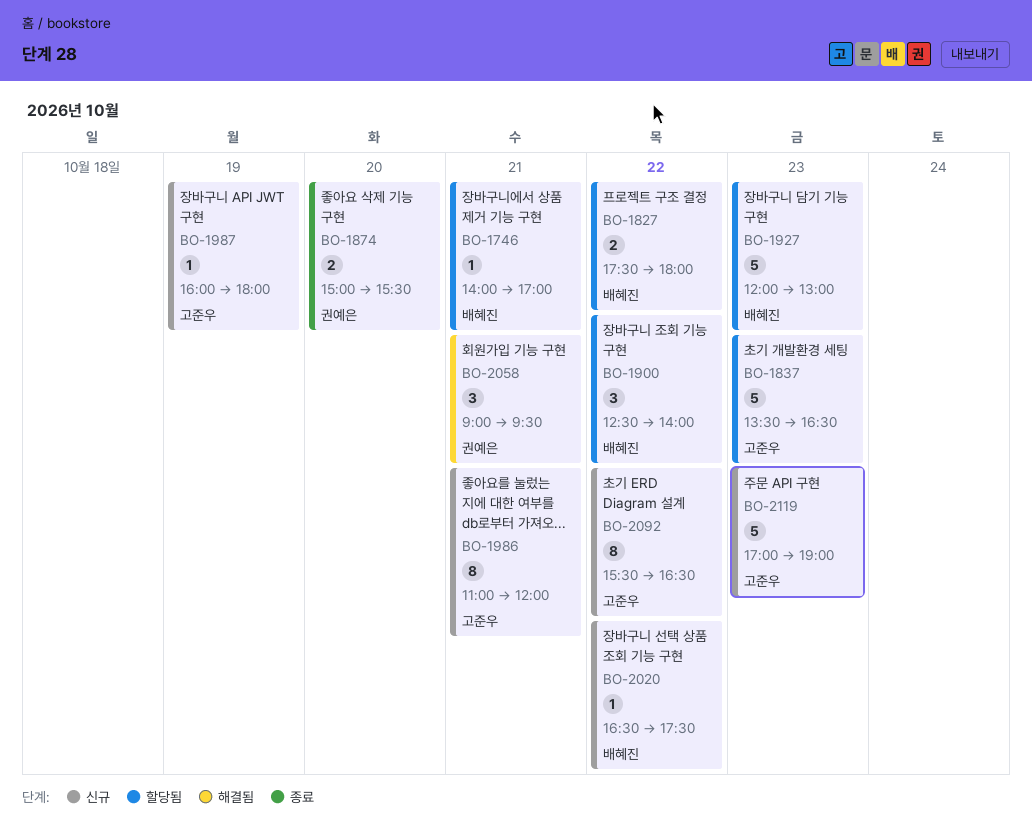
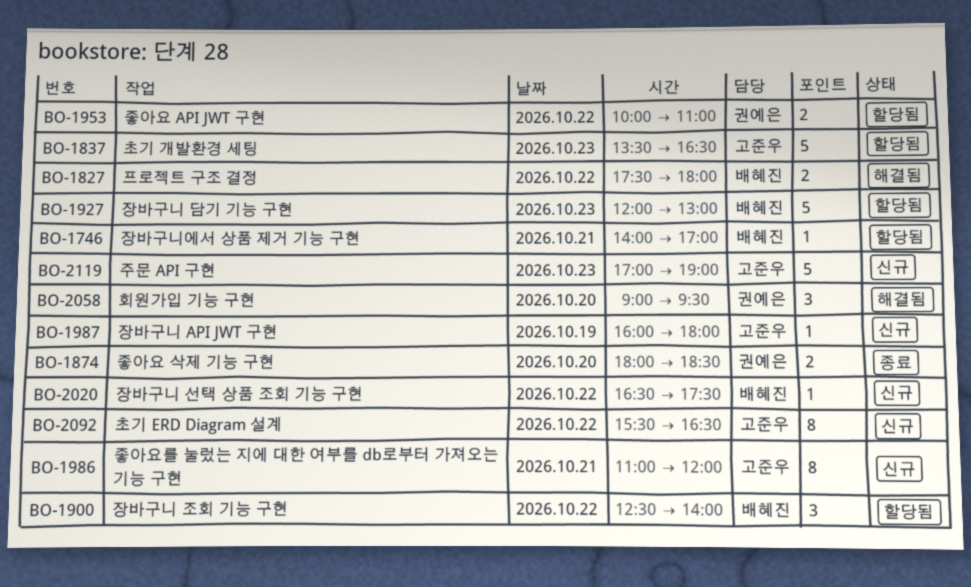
BO-1827, status: 할당됨 -> 해결됨
BO-1874, begins: 15:00 -> 18:00
BO-1874, ends: 15:30 -> 18:30
BO-1953: none -> present
BO-2058, day: Oct 21 -> Oct 20

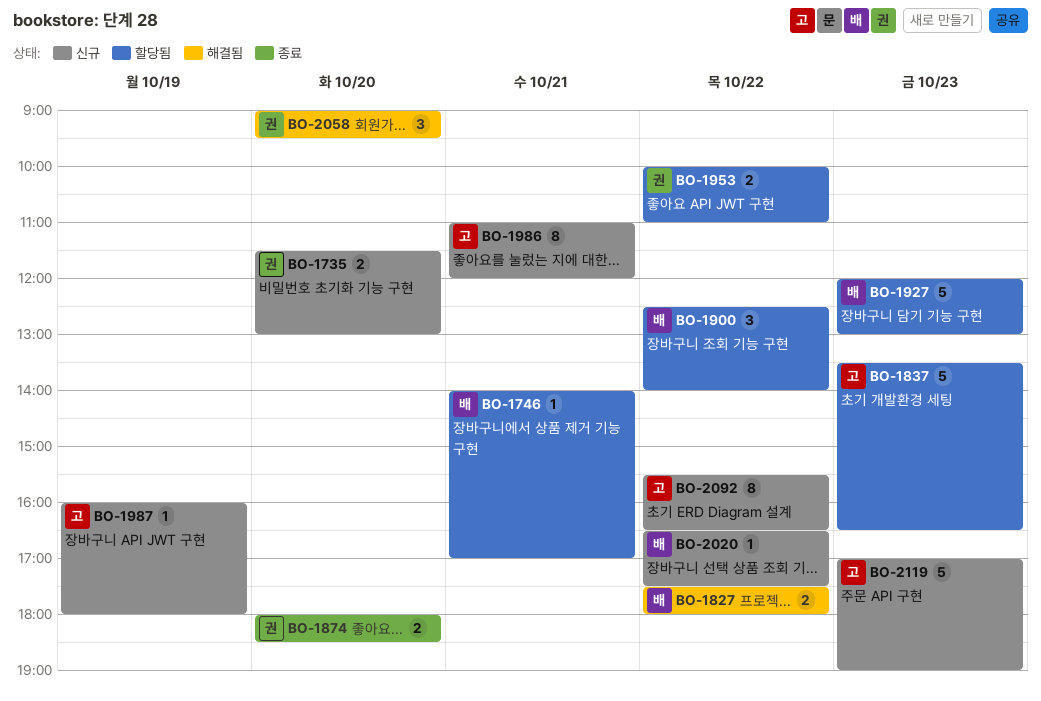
BO-1735: none -> present

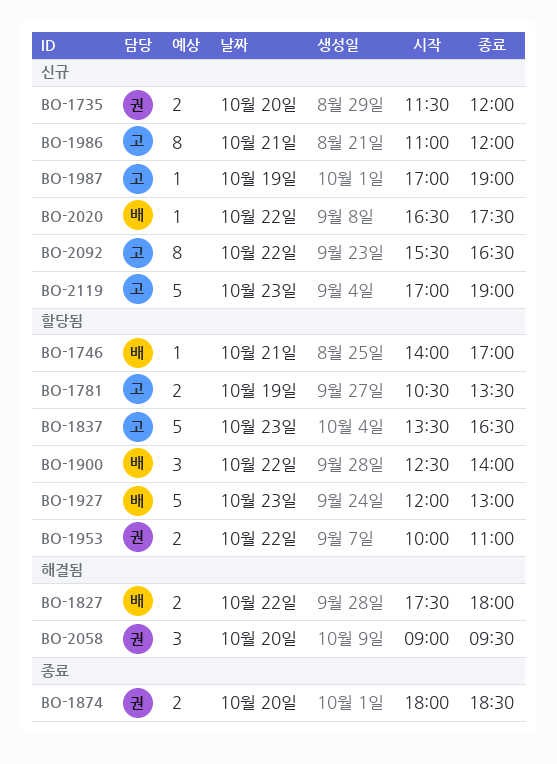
BO-1735, ends: 13:00 -> 12:00
BO-1781: none -> present
BO-1987, begins: 16:00 -> 17:00
BO-1987, ends: 18:00 -> 19:00

